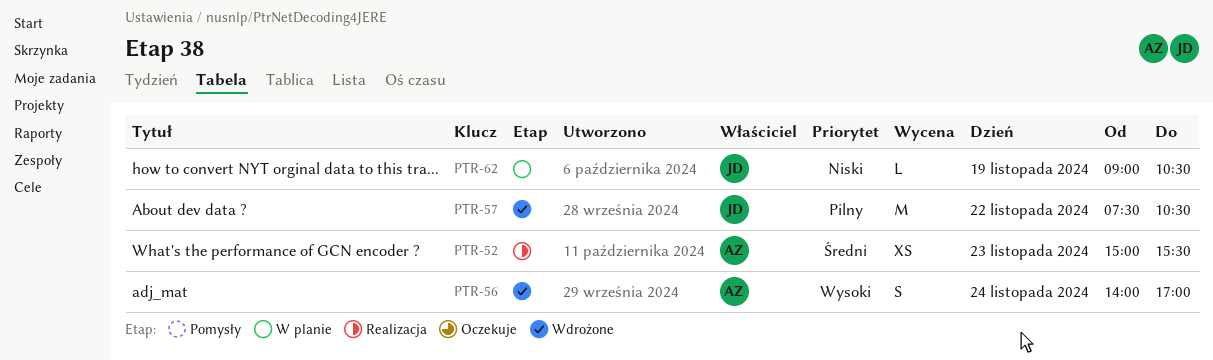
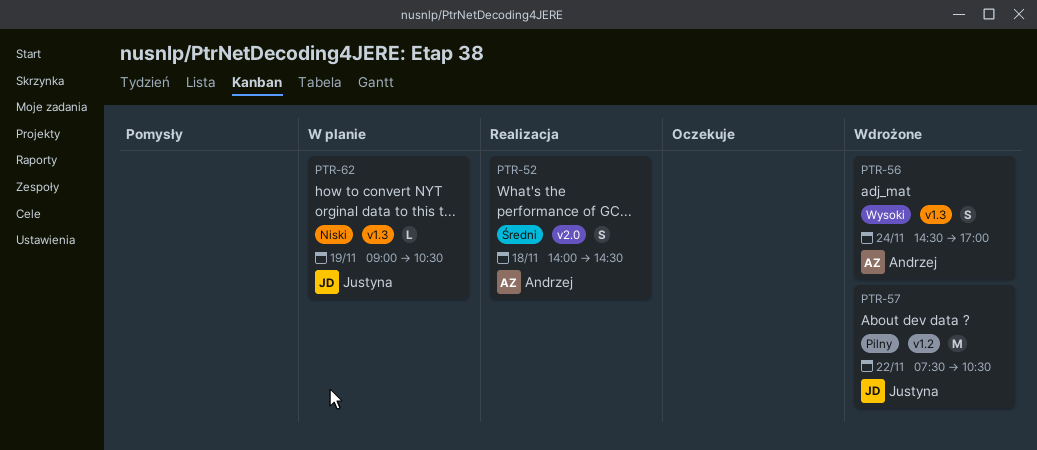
PTR-52, estimate: XS -> S
PTR-52, day: Nov 23 -> Nov 18
PTR-52, begins: 15:00 -> 14:00
PTR-52, ends: 15:30 -> 14:30
PTR-56, begins: 14:00 -> 14:30

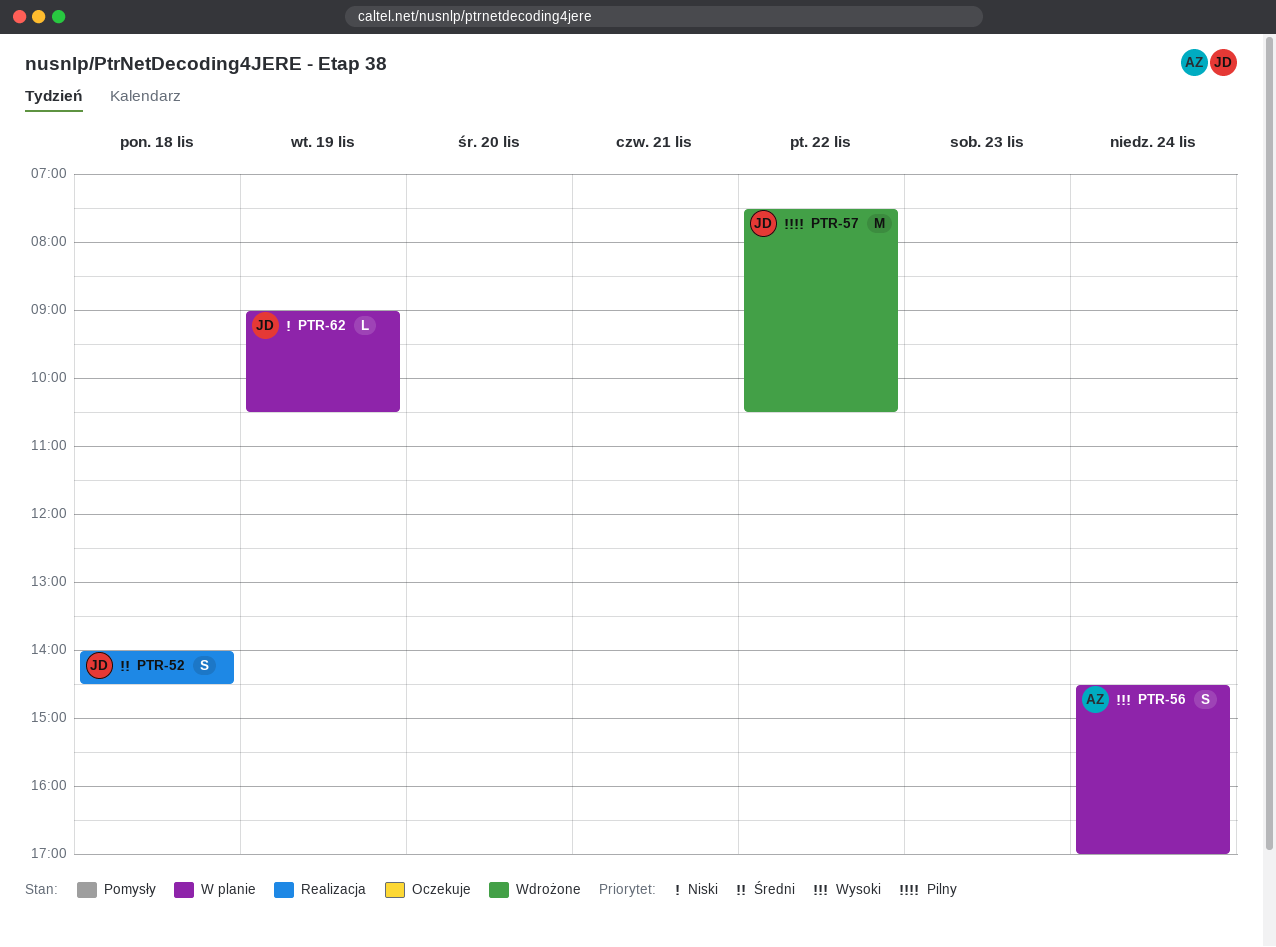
PTR-52, owner: Andrzej -> Justyna
PTR-56, status: Wdrożone -> W planie

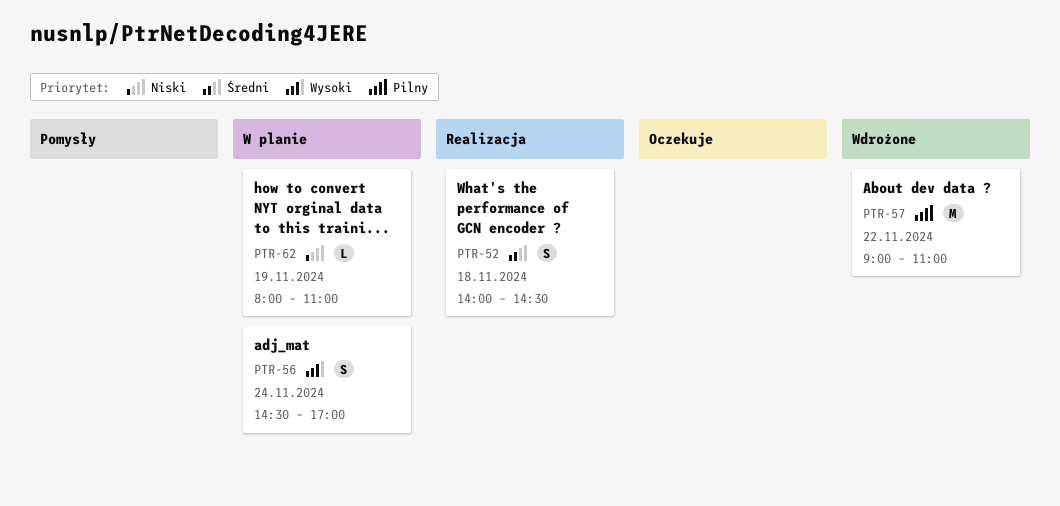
PTR-57, begins: 07:30 -> 09:00
PTR-57, ends: 10:30 -> 11:00
PTR-62, begins: 09:00 -> 08:00
PTR-62, ends: 10:30 -> 11:00

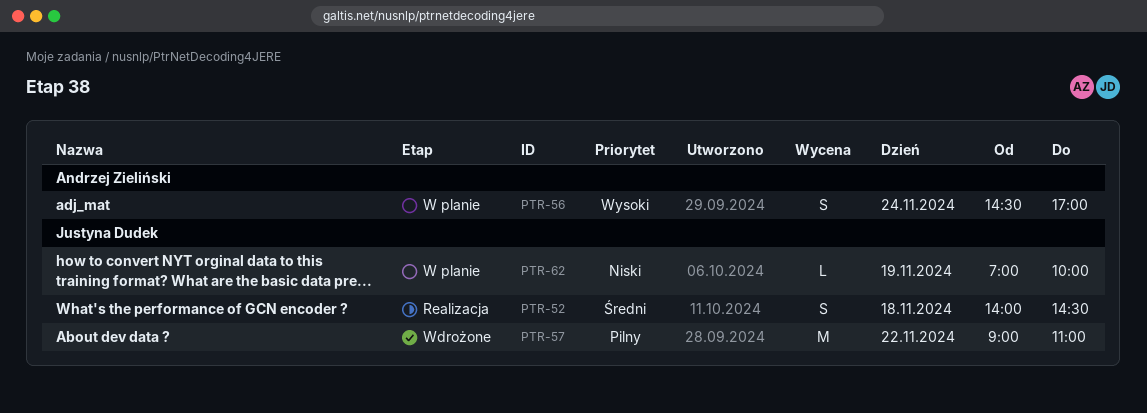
PTR-62, begins: 08:00 -> 07:00
PTR-62, ends: 11:00 -> 10:00

